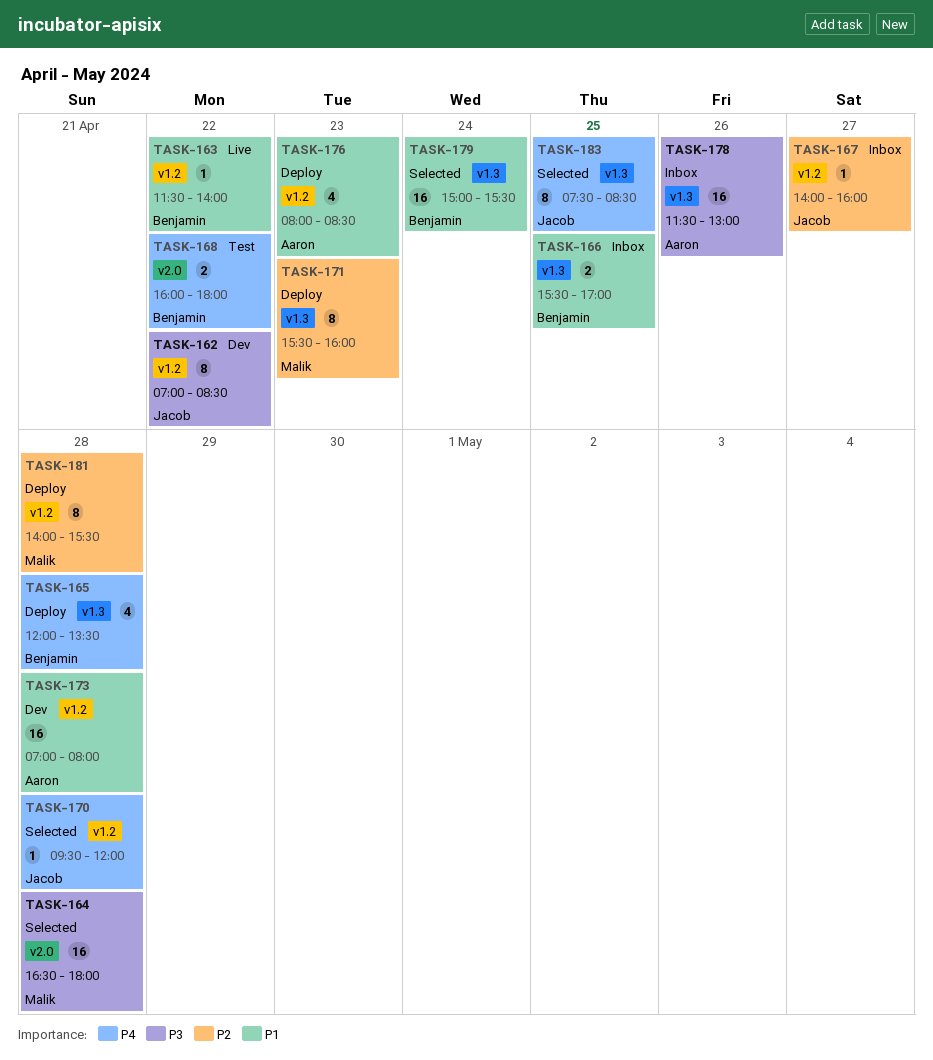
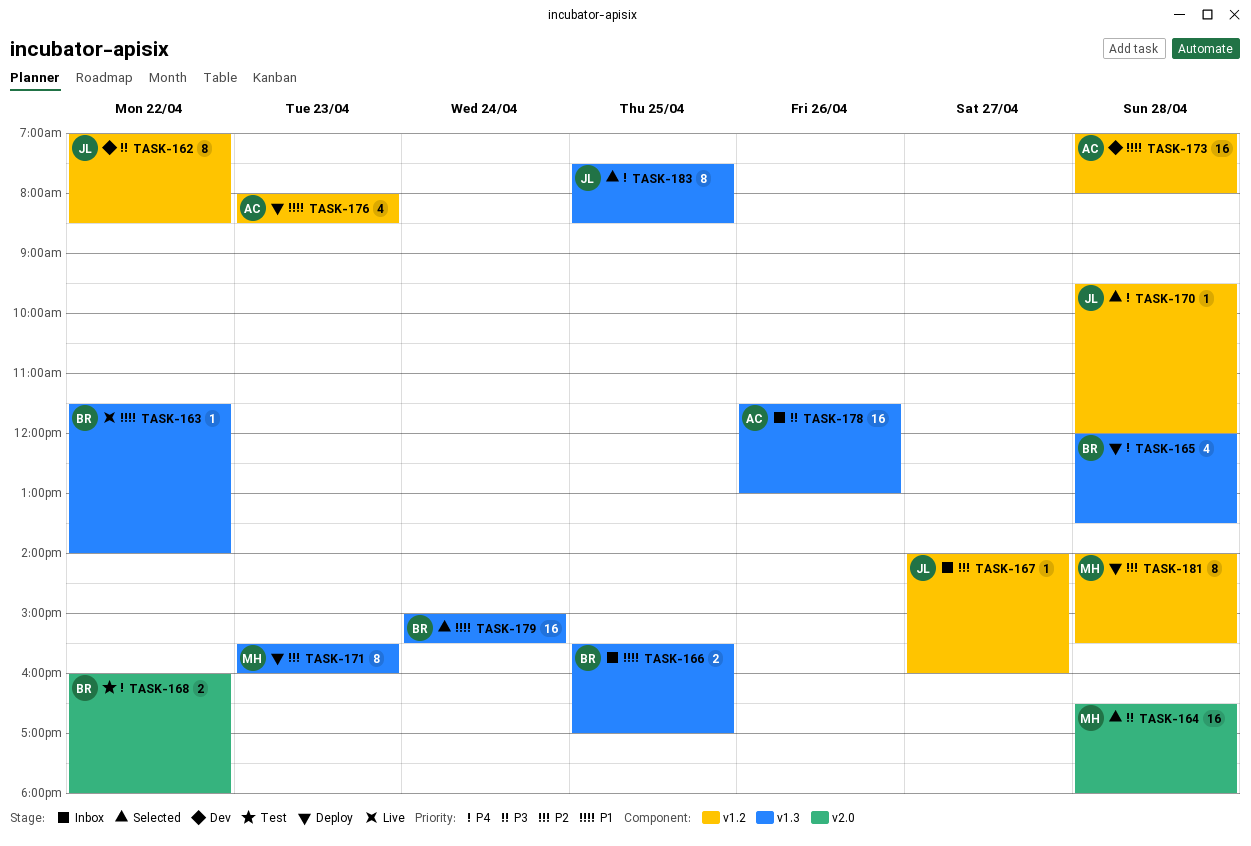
TASK-163, label: v1.2 -> v1.3

